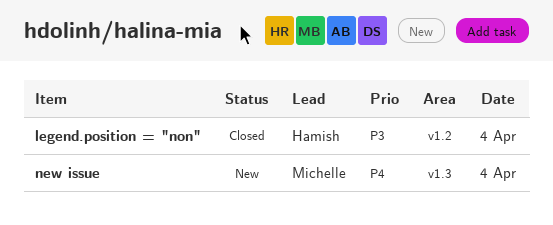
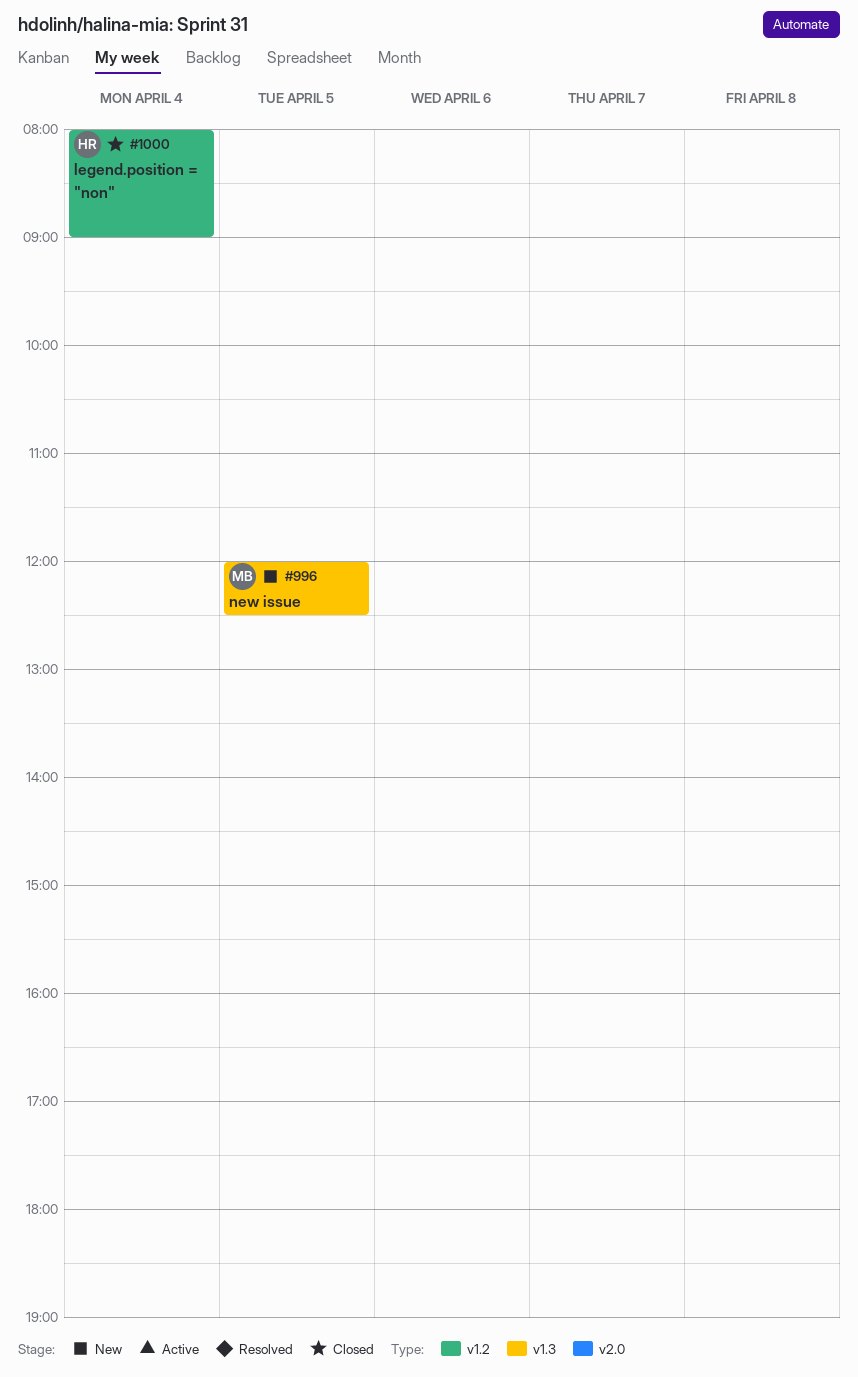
new issue, day: Apr 4 -> Apr 5

